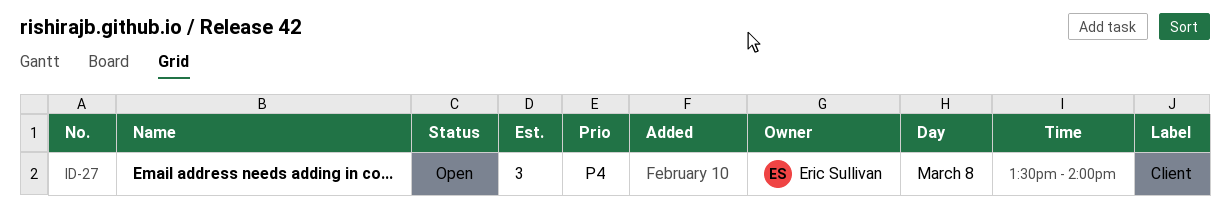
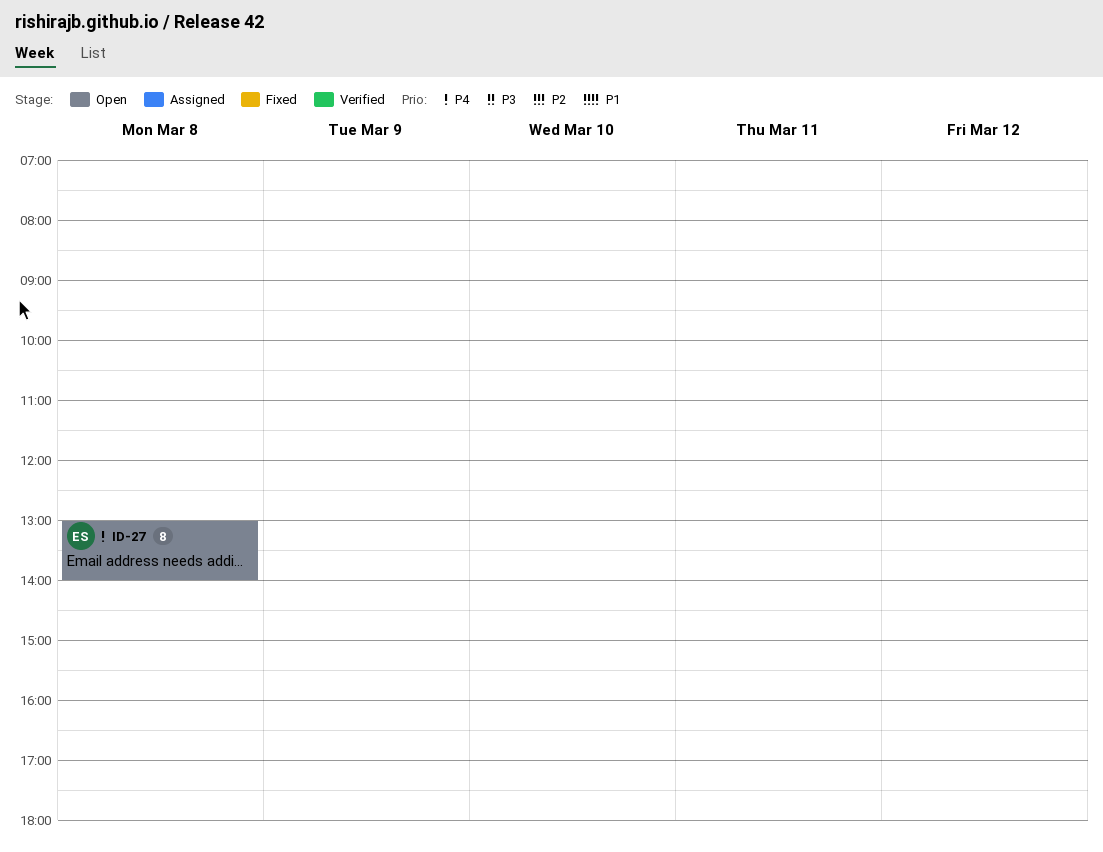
ID-27, estimate: 3 -> 8
ID-27, begins: 13:30 -> 13:00

